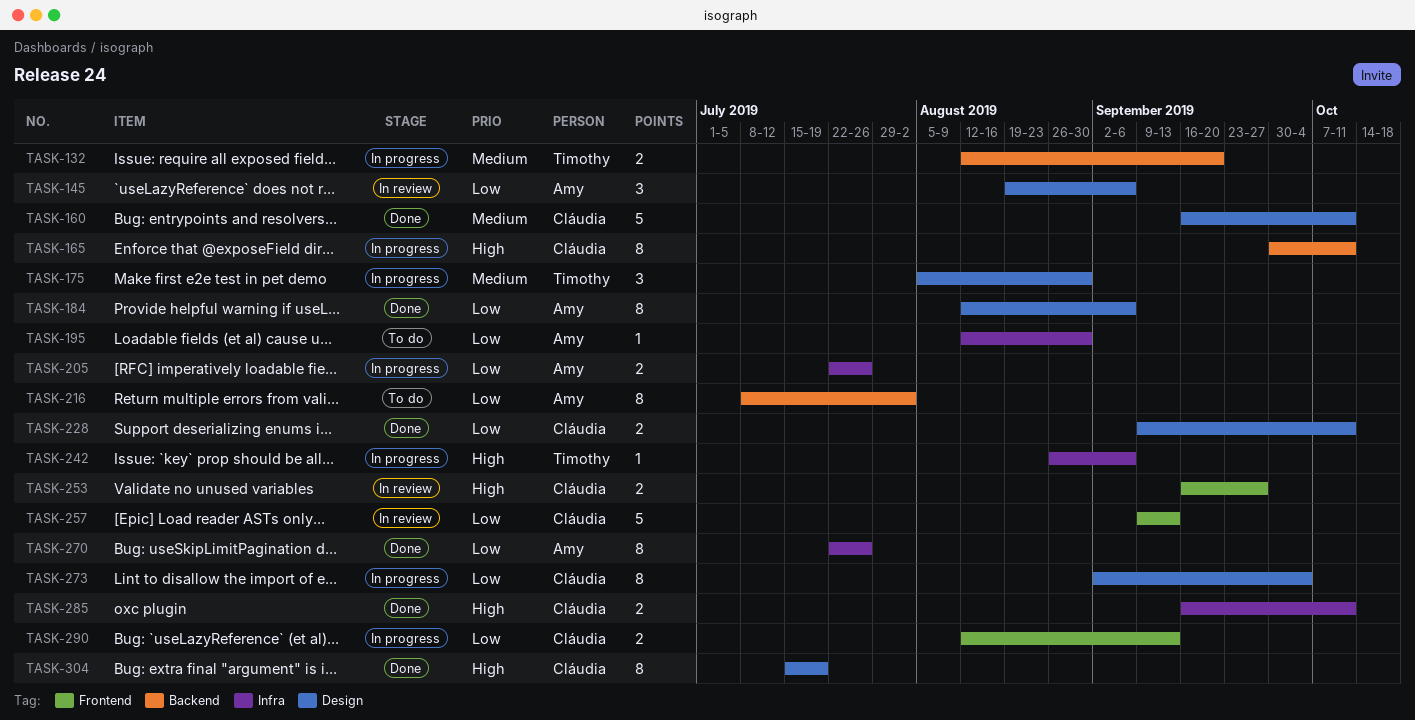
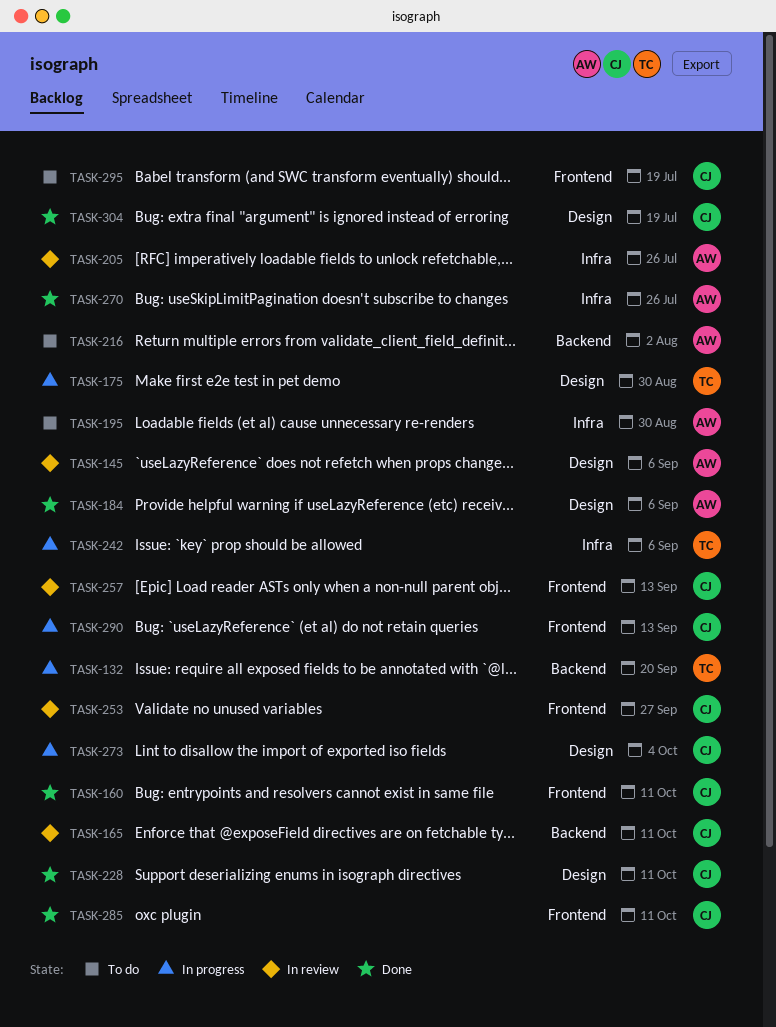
TASK-160, label: Design -> Frontend
TASK-165, status: In progress -> In review
TASK-205, status: In progress -> In review
TASK-285, label: Infra -> Frontend
TASK-295: none -> present

